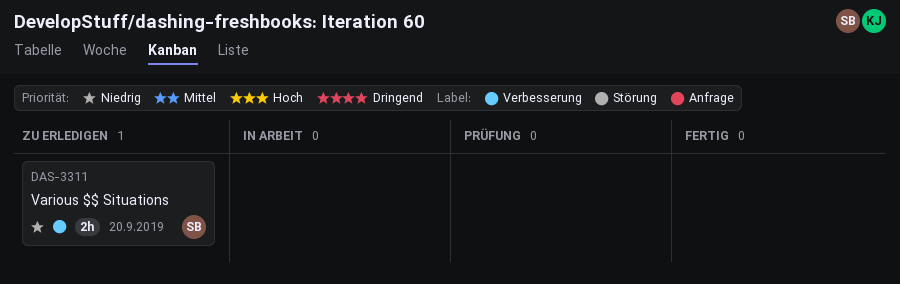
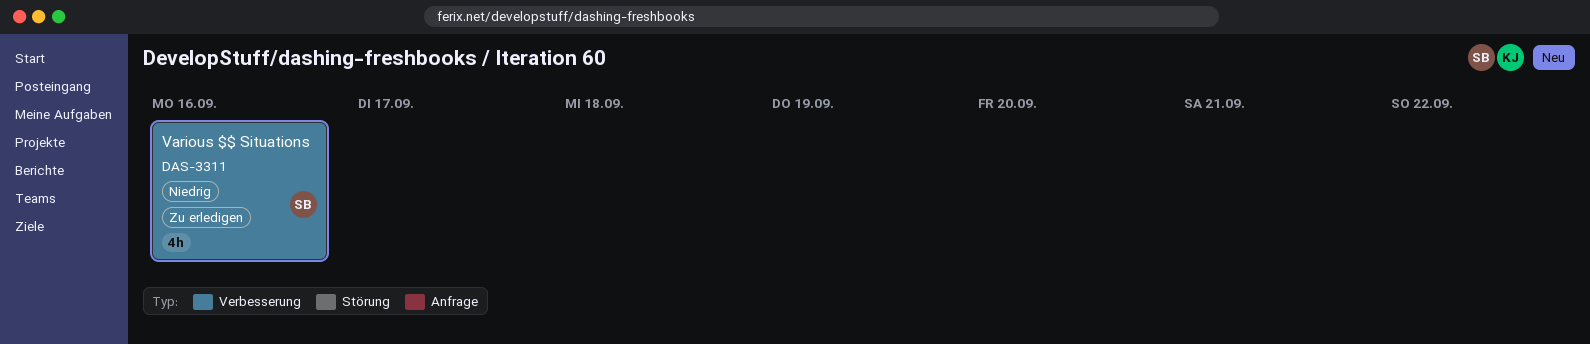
DAS-3311, estimate: 2h -> 4h
DAS-3311, due: Sep 20 -> Sep 16

